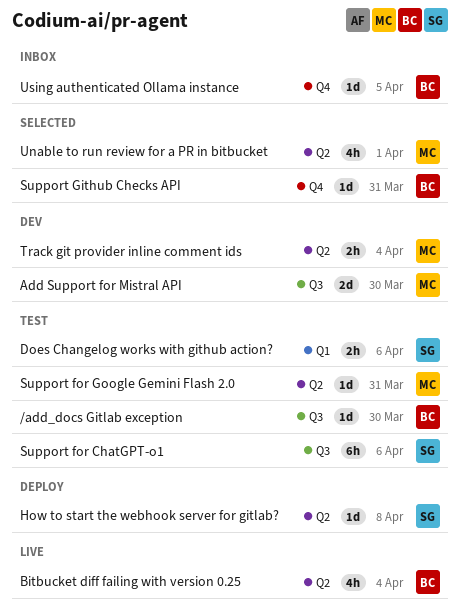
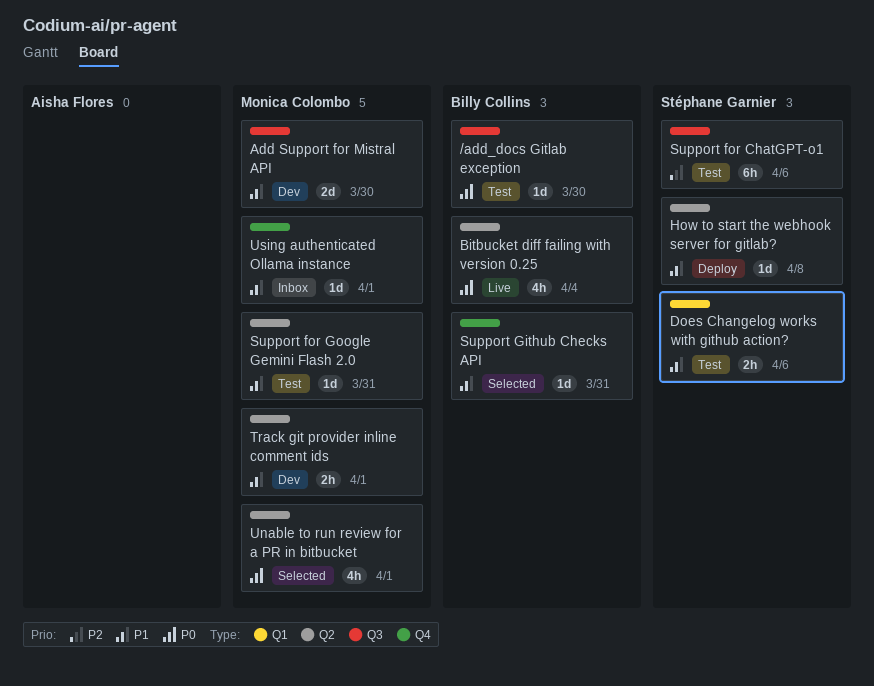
Track git provider inline comment ids, due: Apr 4 -> Apr 1
Using authenticated Ollama instance, owner: Billy Collins -> Monica Colombo
Using authenticated Ollama instance, due: Apr 5 -> Apr 1

